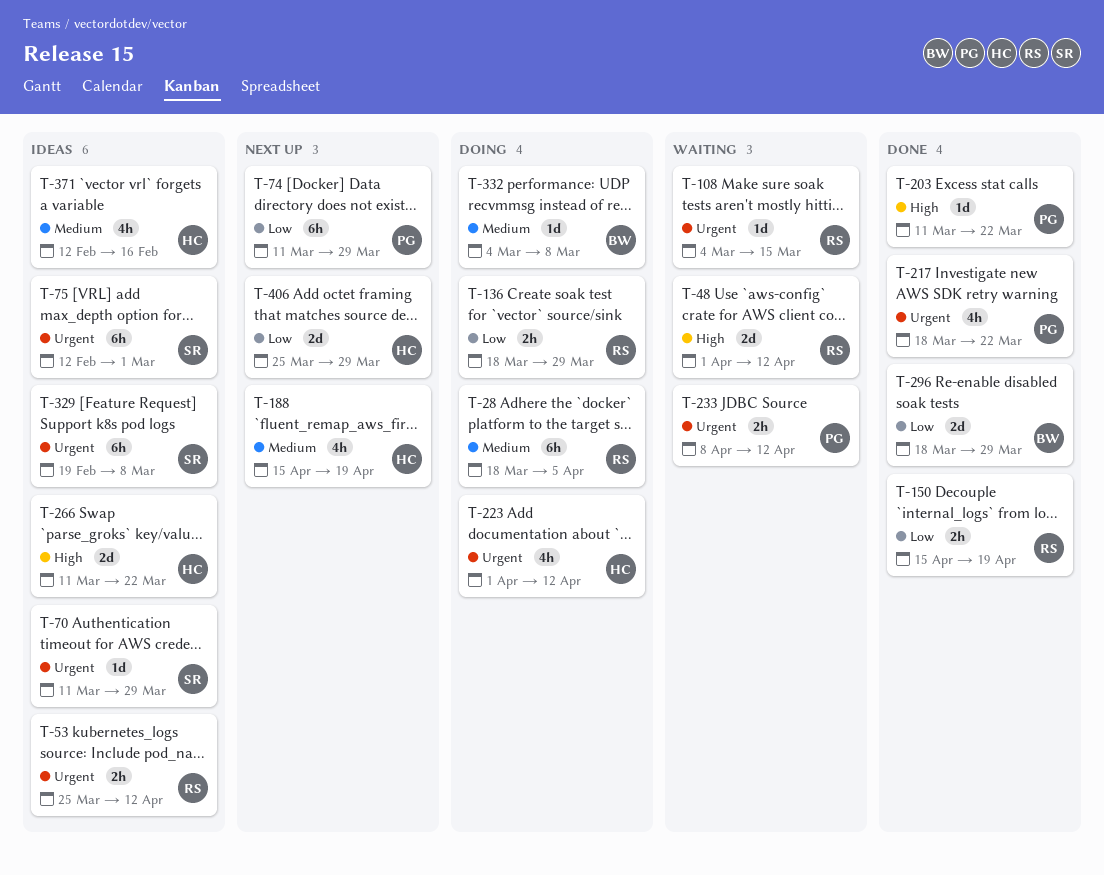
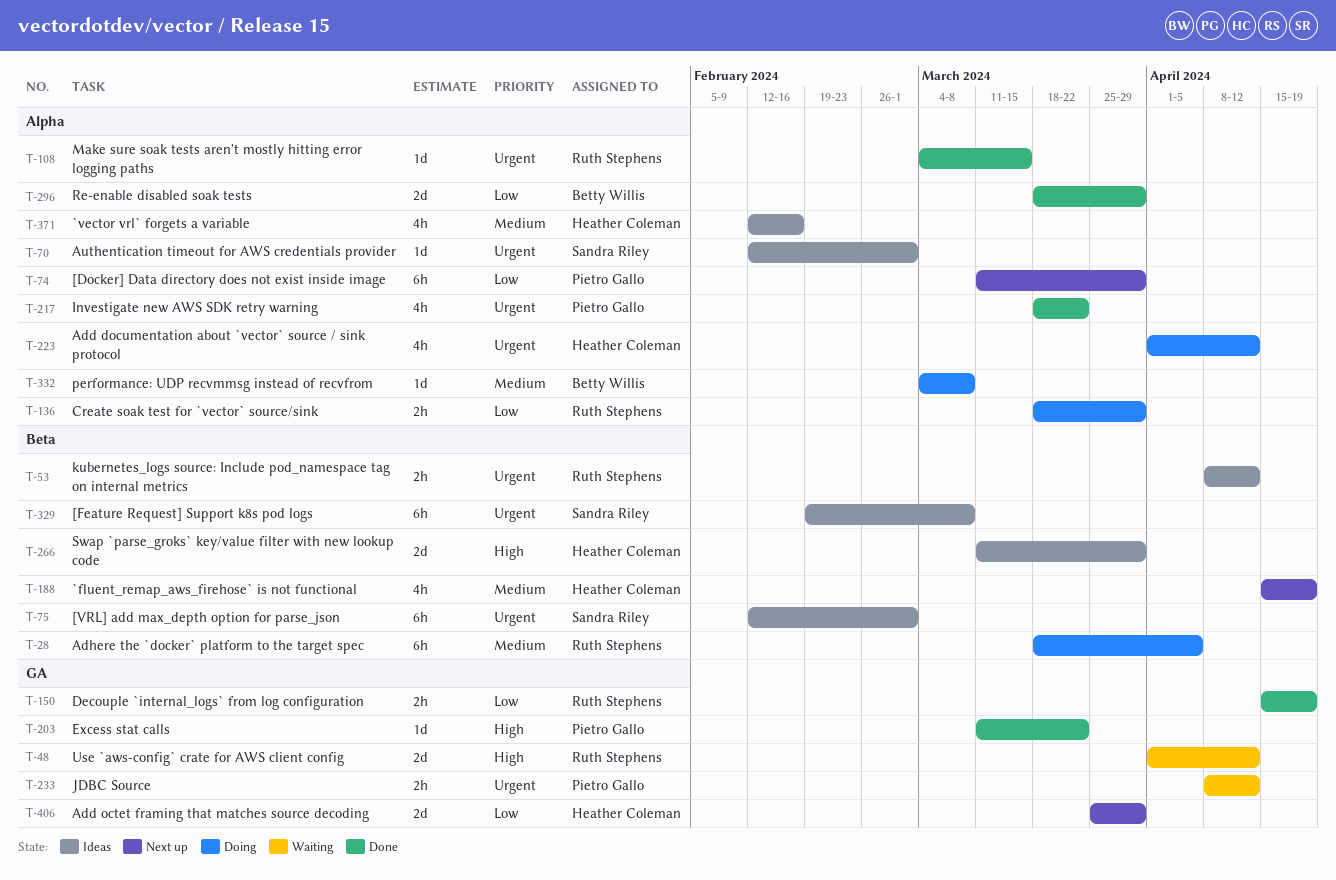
T-53, start: Mar 25 -> Apr 8
T-70, start: Mar 11 -> Feb 12
T-70, due: Mar 29 -> Mar 1
T-108, status: Waiting -> Done
T-266, due: Mar 22 -> Mar 29

